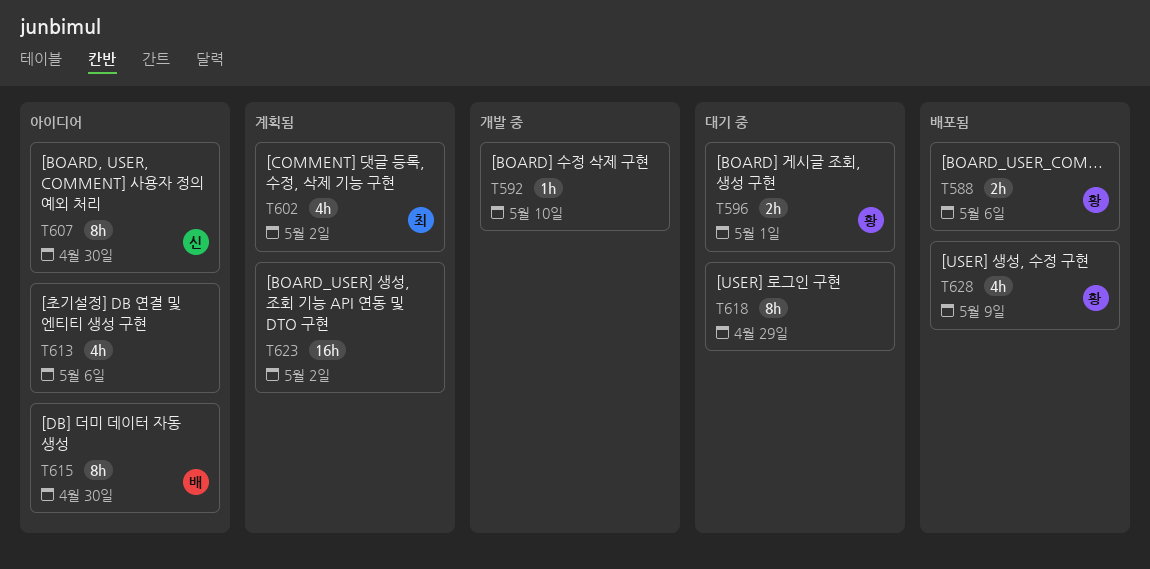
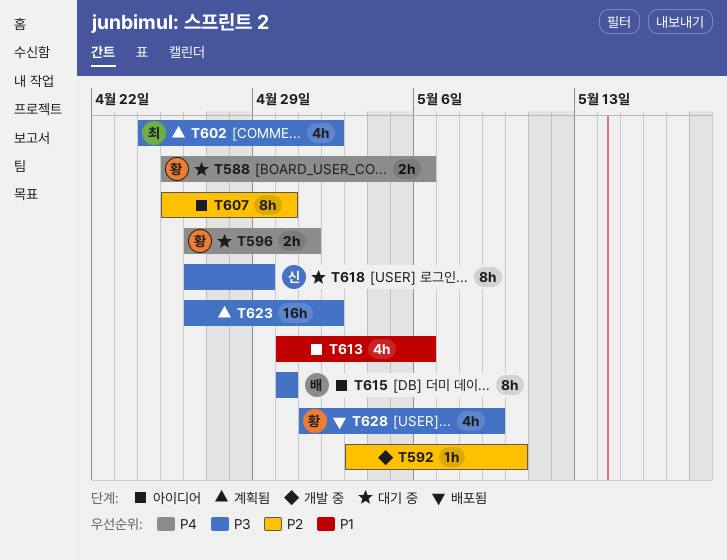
T588, status: 배포됨 -> 대기 중
T607, owner: 신 -> none
T618, owner: none -> 신

